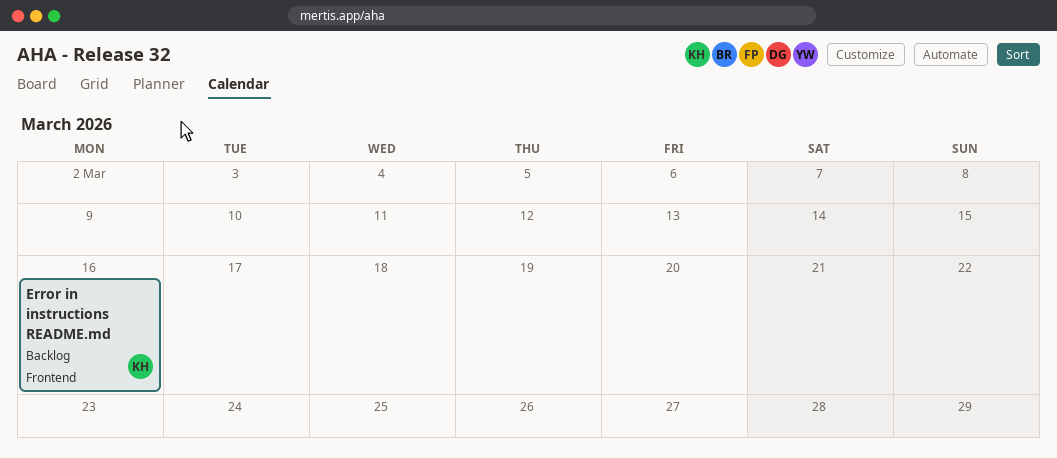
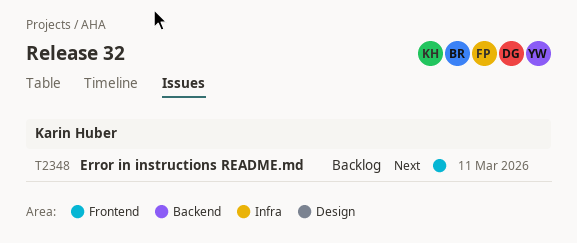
Error in instructions README.md, due: Mar 16 -> Mar 11

